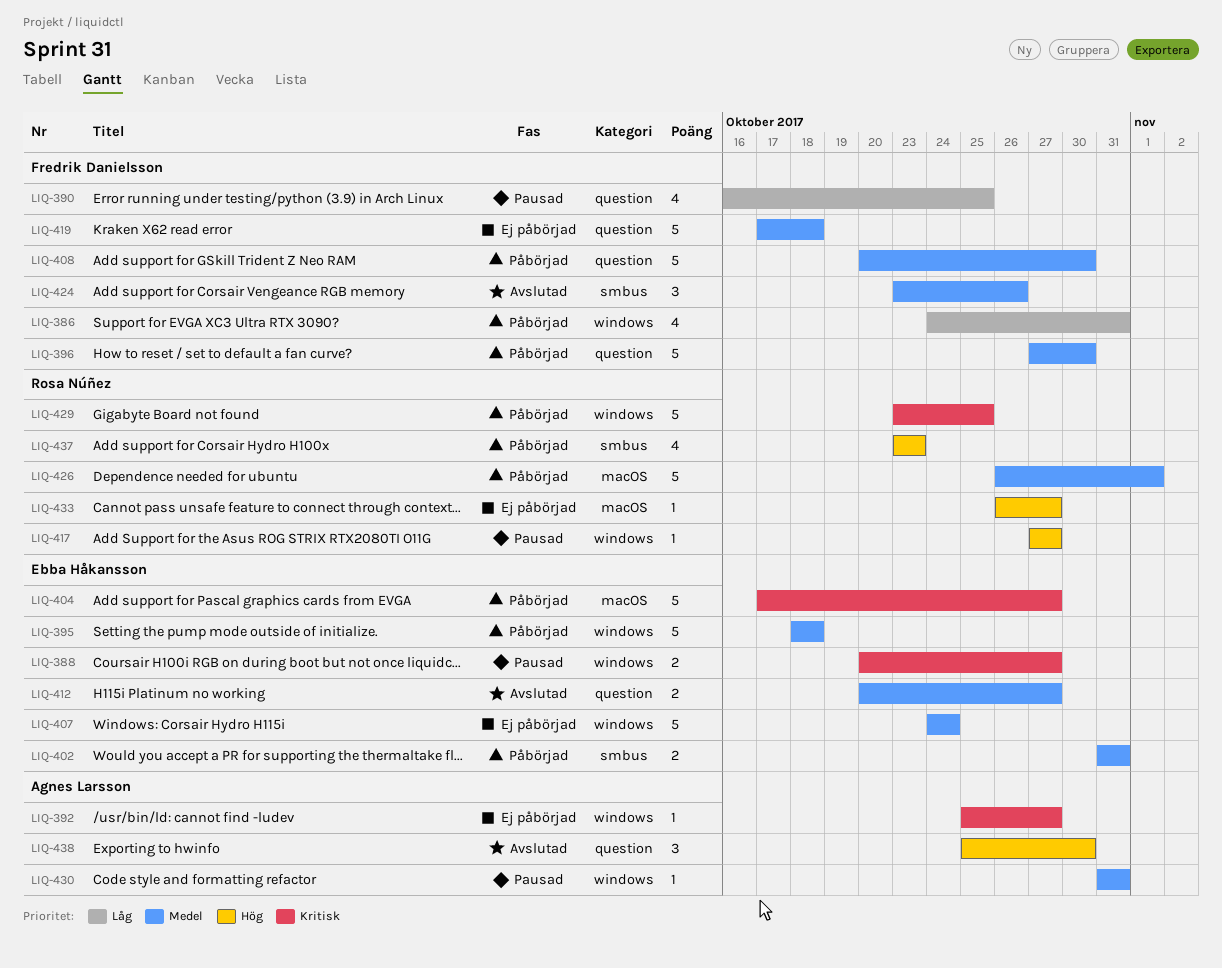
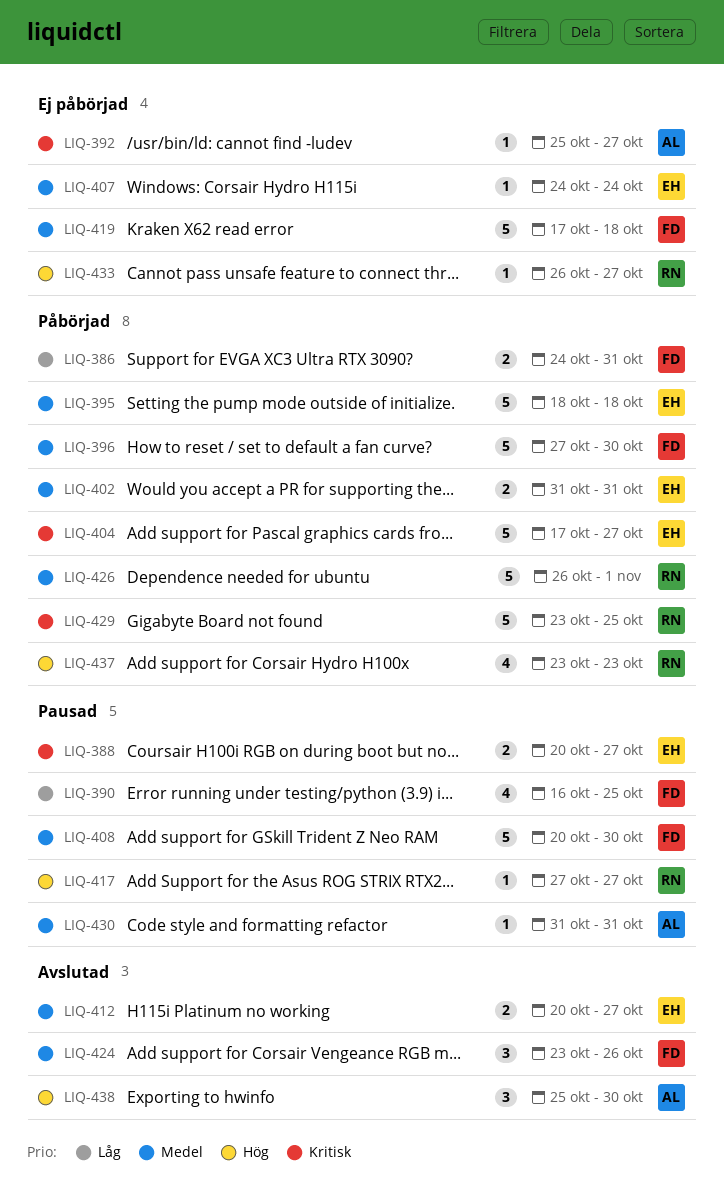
LIQ-386, estimate: 4 -> 2
LIQ-407, estimate: 5 -> 1
LIQ-408, status: Påbörjad -> Pausad

